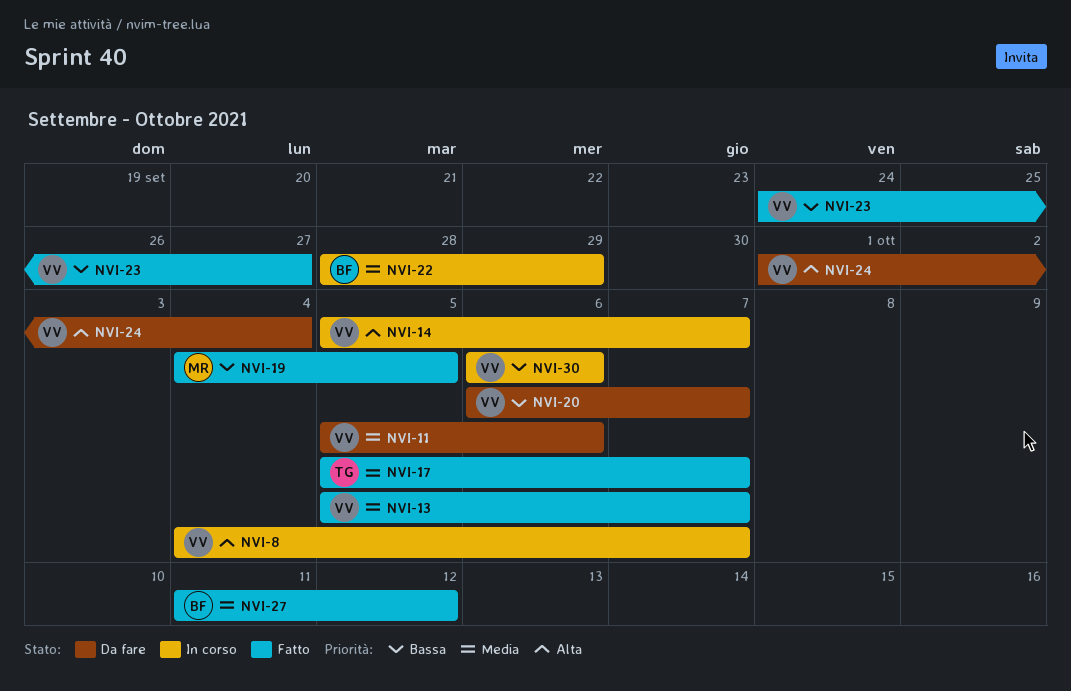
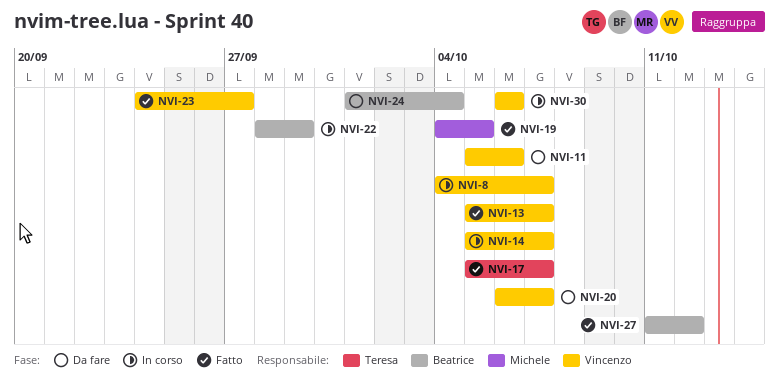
NVI-24, owner: Vincenzo -> Beatrice

